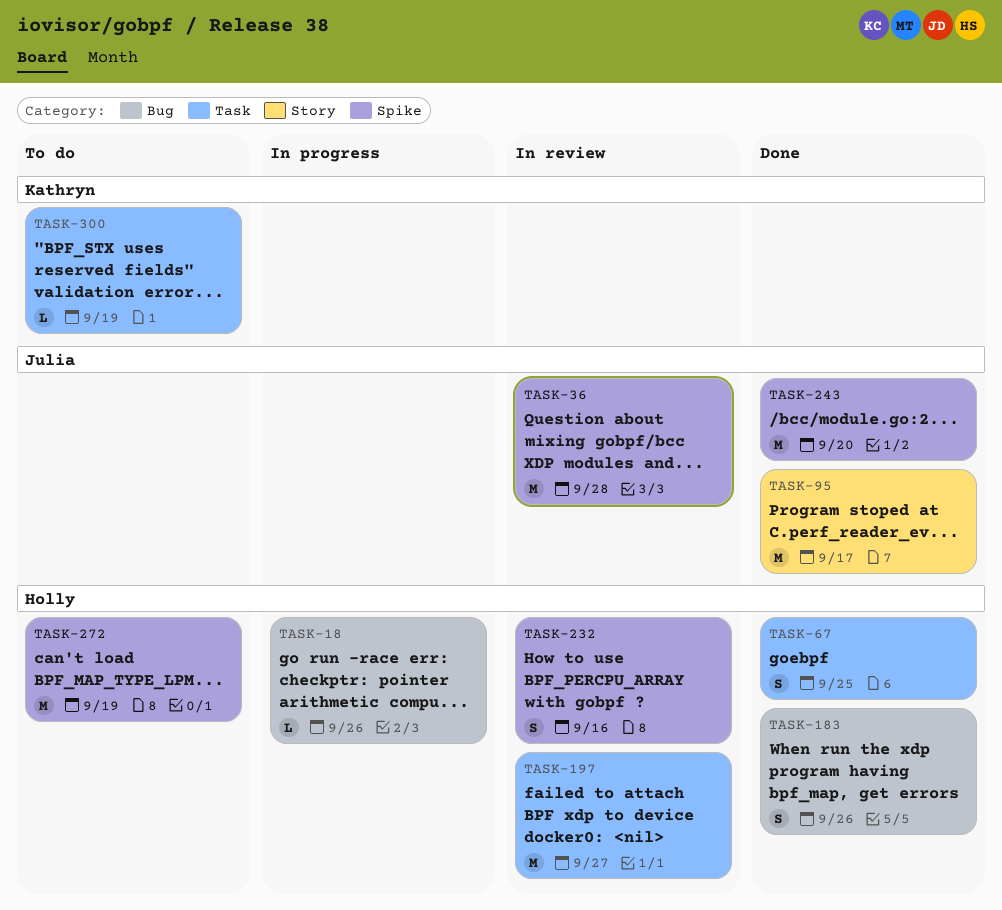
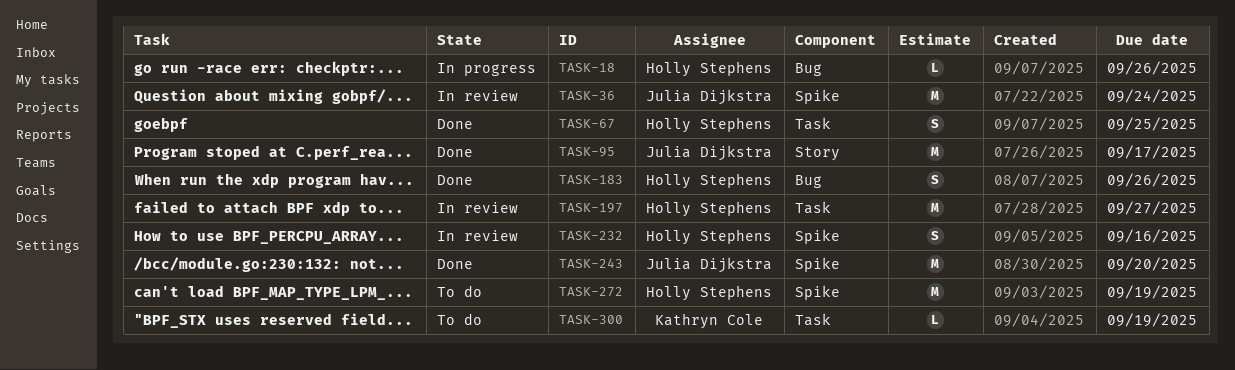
TASK-36, due: Sep 28 -> Sep 24

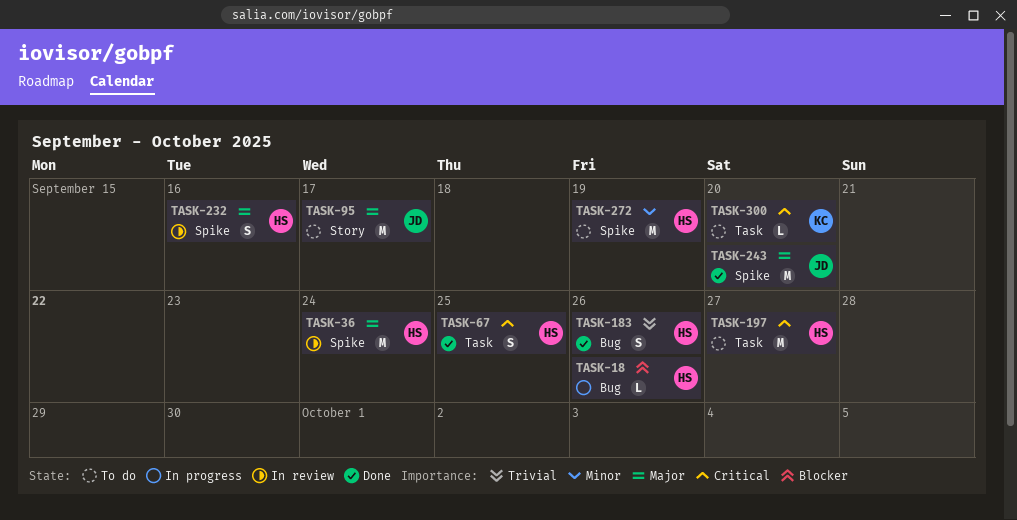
TASK-36, owner: Julia Dijkstra -> Holly Stephens
TASK-95, status: Done -> To do
TASK-197, status: In review -> To do
TASK-300, due: Sep 19 -> Sep 20

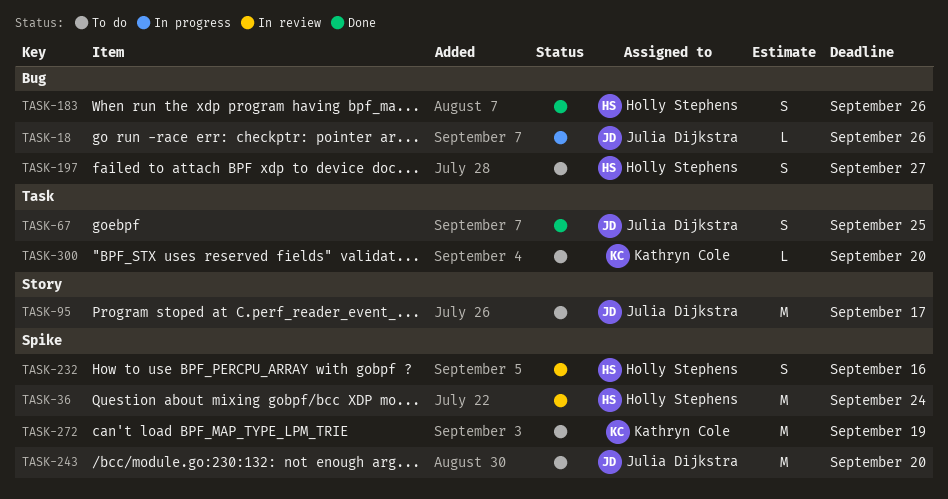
TASK-18, owner: Holly Stephens -> Julia Dijkstra
TASK-67, owner: Holly Stephens -> Julia Dijkstra
TASK-197, label: Task -> Bug
TASK-197, estimate: M -> S
TASK-243, status: Done -> To do
TASK-272, owner: Holly Stephens -> Kathryn Cole

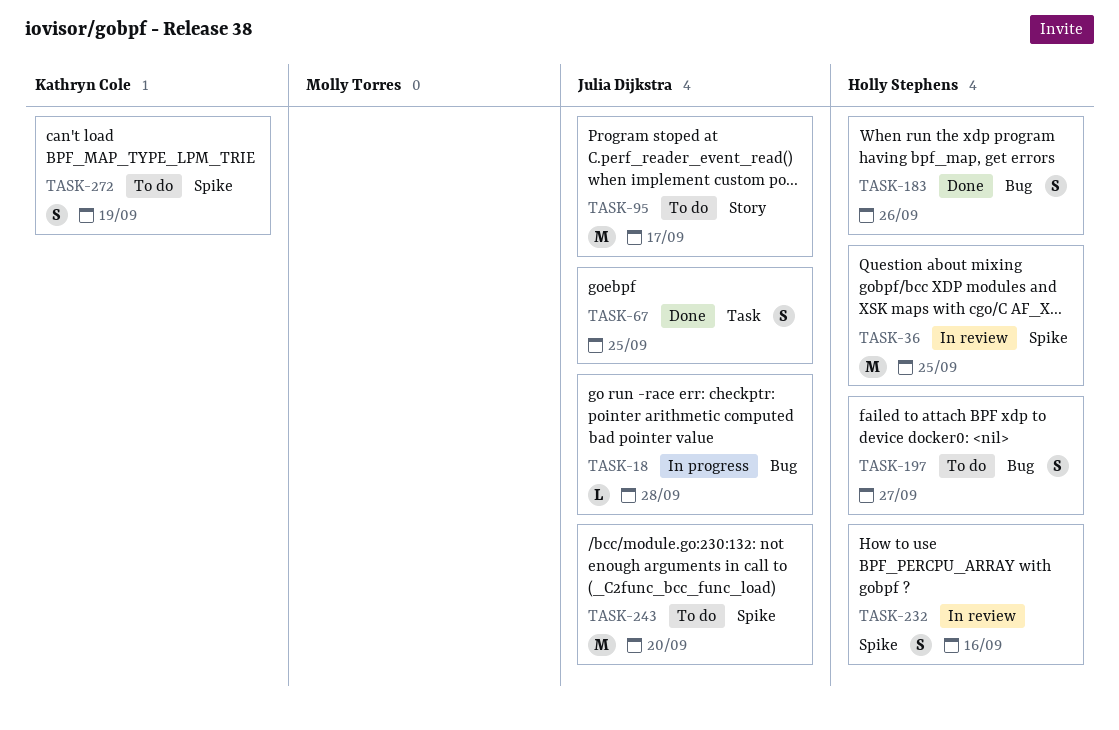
TASK-18, due: Sep 26 -> Sep 28
TASK-36, due: Sep 24 -> Sep 25
TASK-272, estimate: M -> S
TASK-300: present -> none

